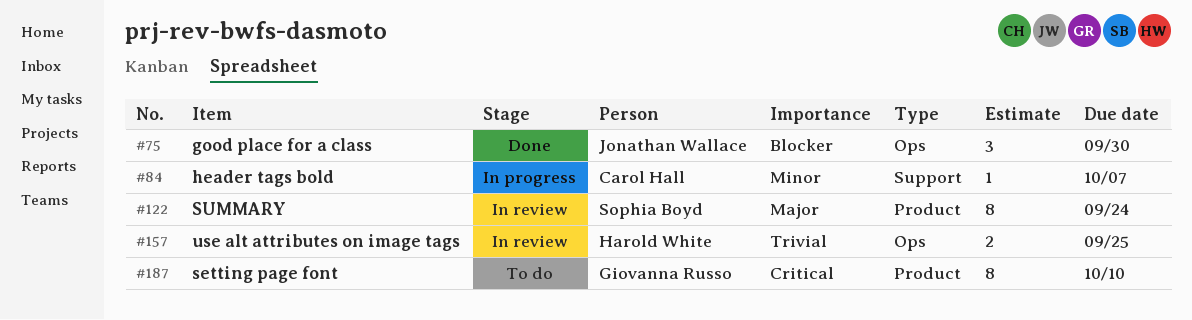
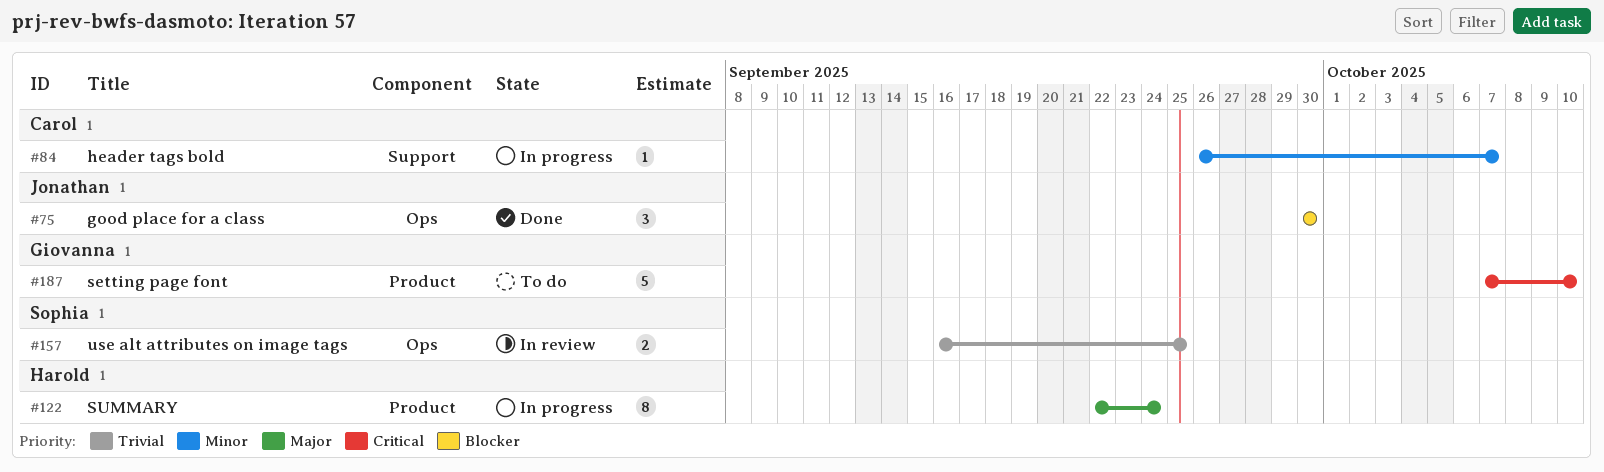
#122, status: In review -> In progress
#122, owner: Sophia Boyd -> Harold White
#157, owner: Harold White -> Sophia Boyd
#187, estimate: 8 -> 5

